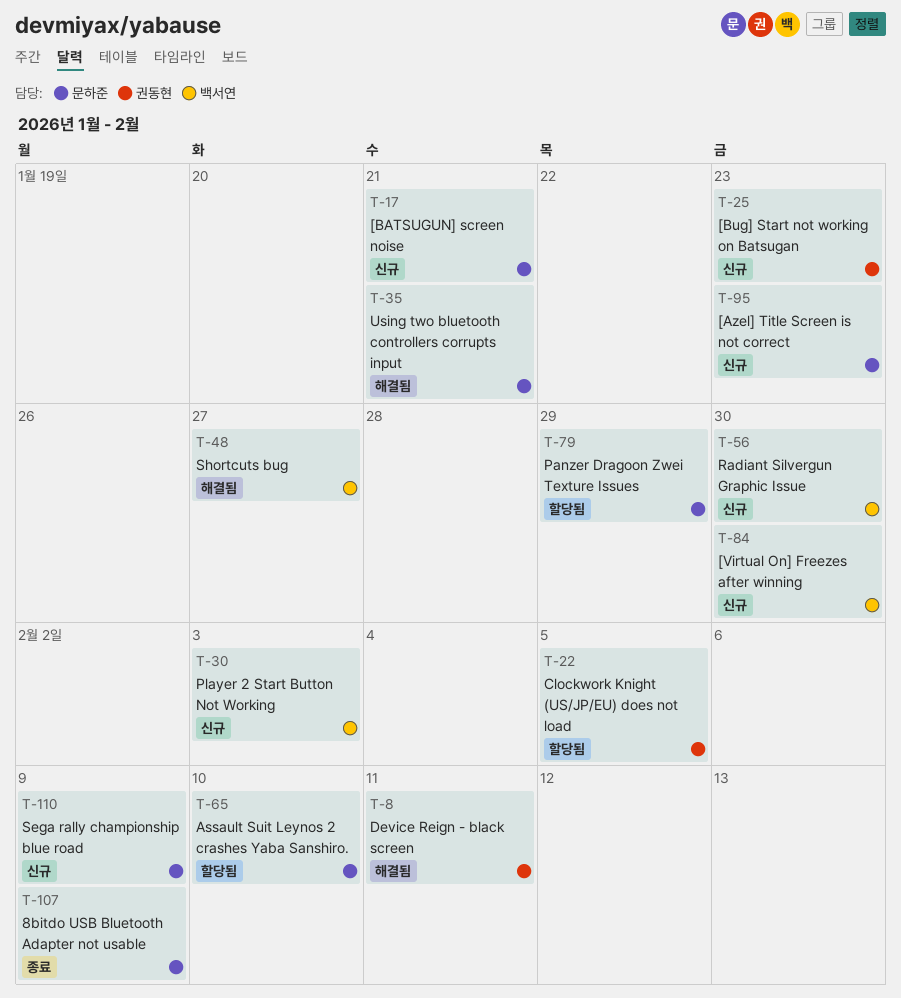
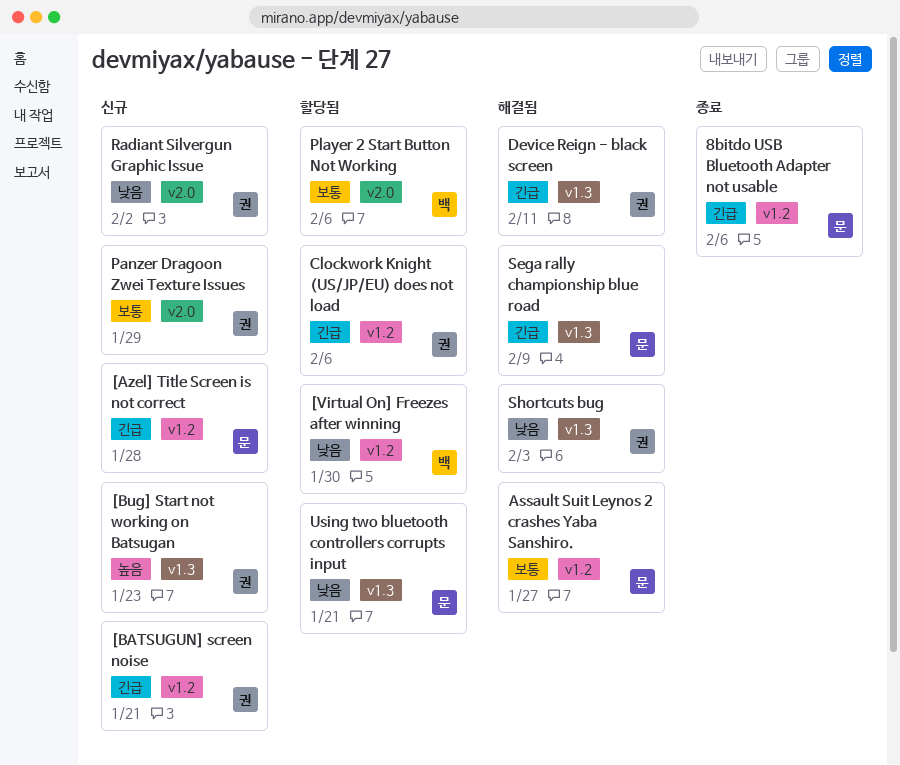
8bitdo USB Bluetooth Adapter not usable, due: Feb 9 -> Feb 6
[Azel] Title Screen is not correct, due: Jan 23 -> Jan 28
[BATSUGUN] screen noise, owner: 문하준 -> 권동현
[Virtual On] Freezes after winning, status: 신규 -> 할당됨
Assault Suit Leynos 2 crashes Yaba Sanshiro., status: 할당됨 -> 해결됨
Assault Suit Leynos 2 crashes Yaba Sanshiro., due: Feb 10 -> Jan 27
Clockwork Knight (US/JP/EU) does not load, due: Feb 5 -> Feb 6
Panzer Dragoon Zwei Texture Issues, status: 할당됨 -> 신규
Panzer Dragoon Zwei Texture Issues, owner: 문하준 -> 권동현
Player 2 Start Button Not Working, status: 신규 -> 할당됨
Player 2 Start Button Not Working, due: Feb 3 -> Feb 6
Radiant Silvergun Graphic Issue, owner: 백서연 -> 권동현
Radiant Silvergun Graphic Issue, due: Jan 30 -> Feb 2
Sega rally championship blue road, status: 신규 -> 해결됨
Shortcuts bug, owner: 백서연 -> 권동현
Shortcuts bug, due: Jan 27 -> Feb 3
Using two bluetooth controllers corrupts input, status: 해결됨 -> 할당됨

